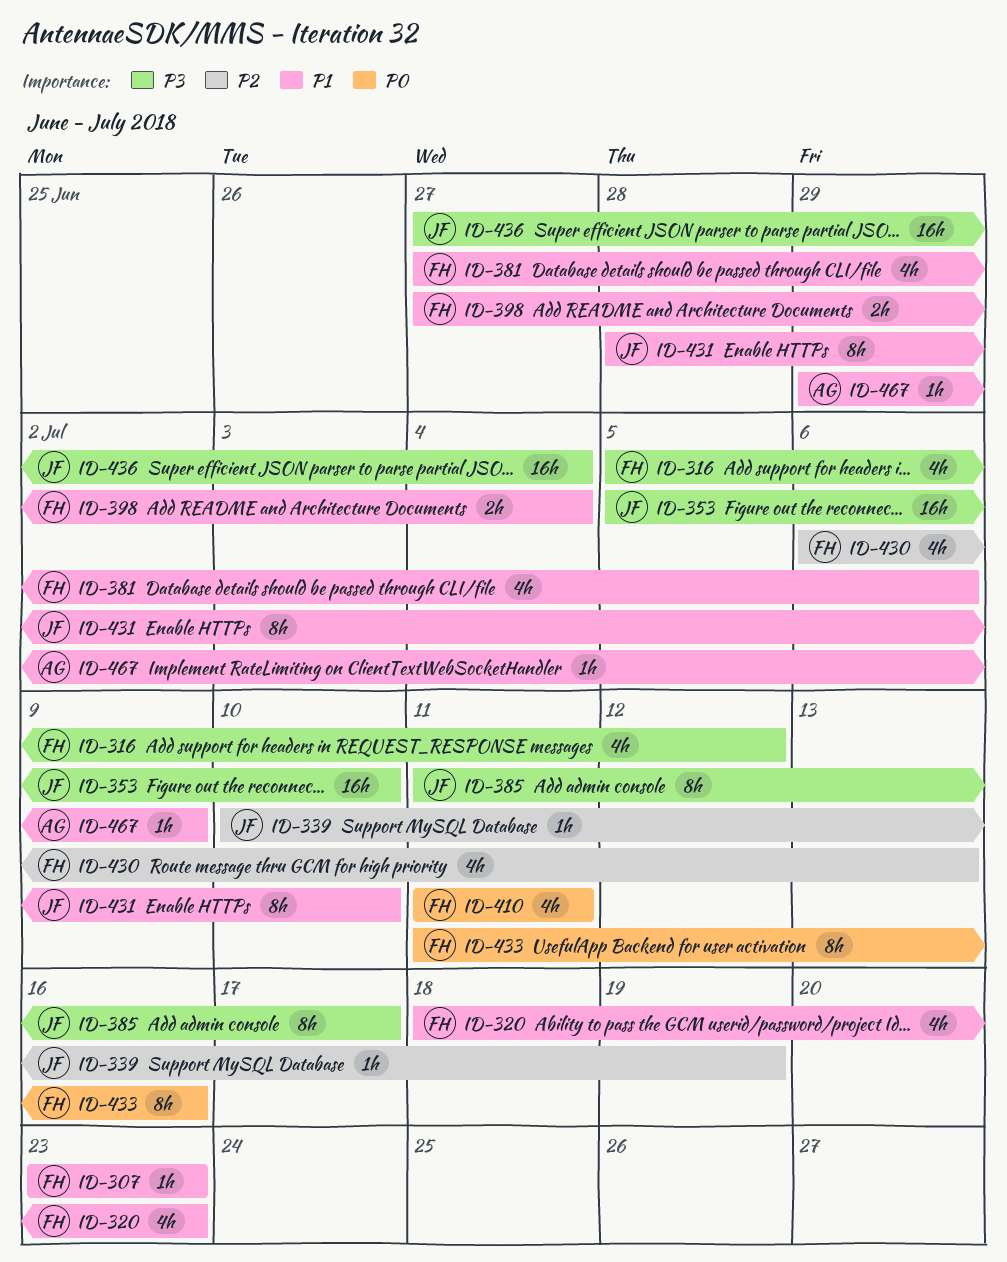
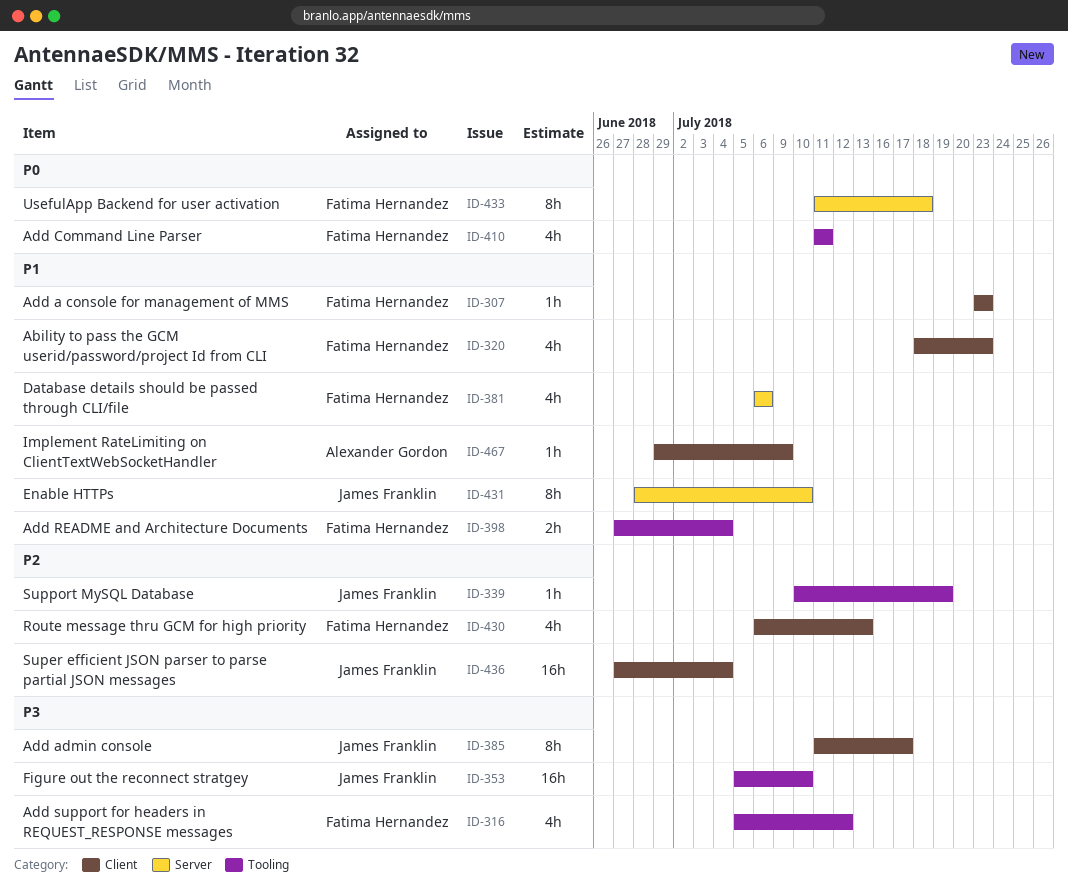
ID-381, start: Jun 27 -> Jul 6
ID-433, due: Jul 16 -> Jul 18
ID-436, priority: P3 -> P2

